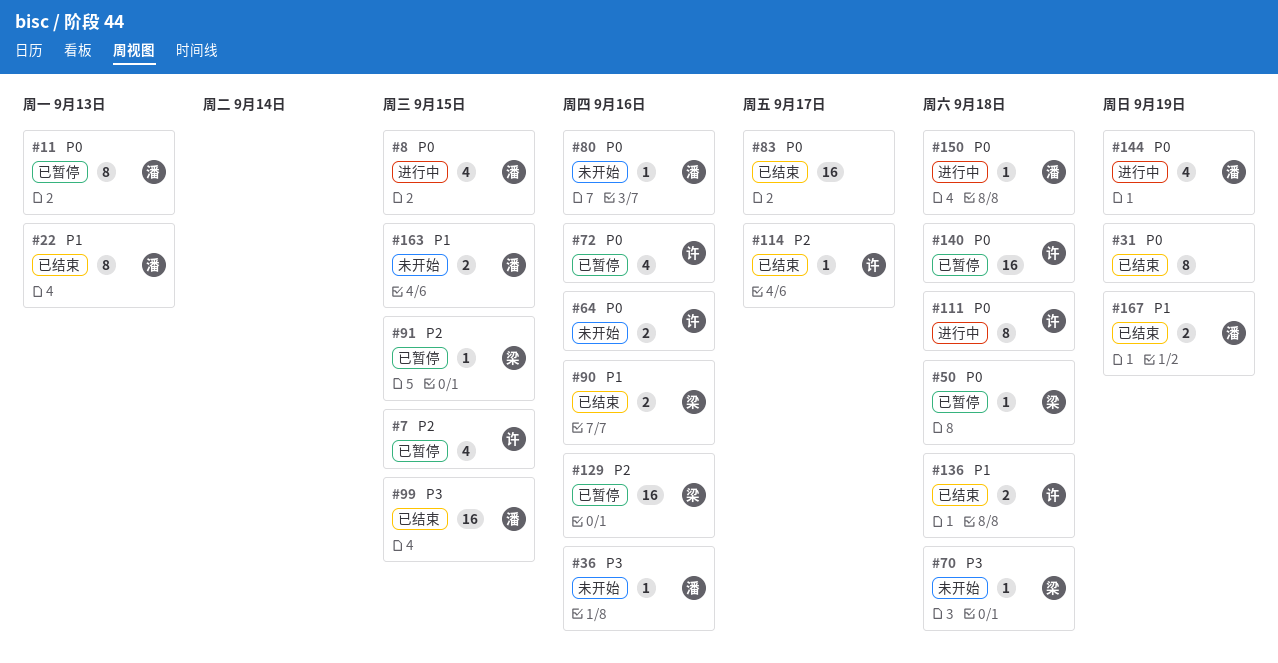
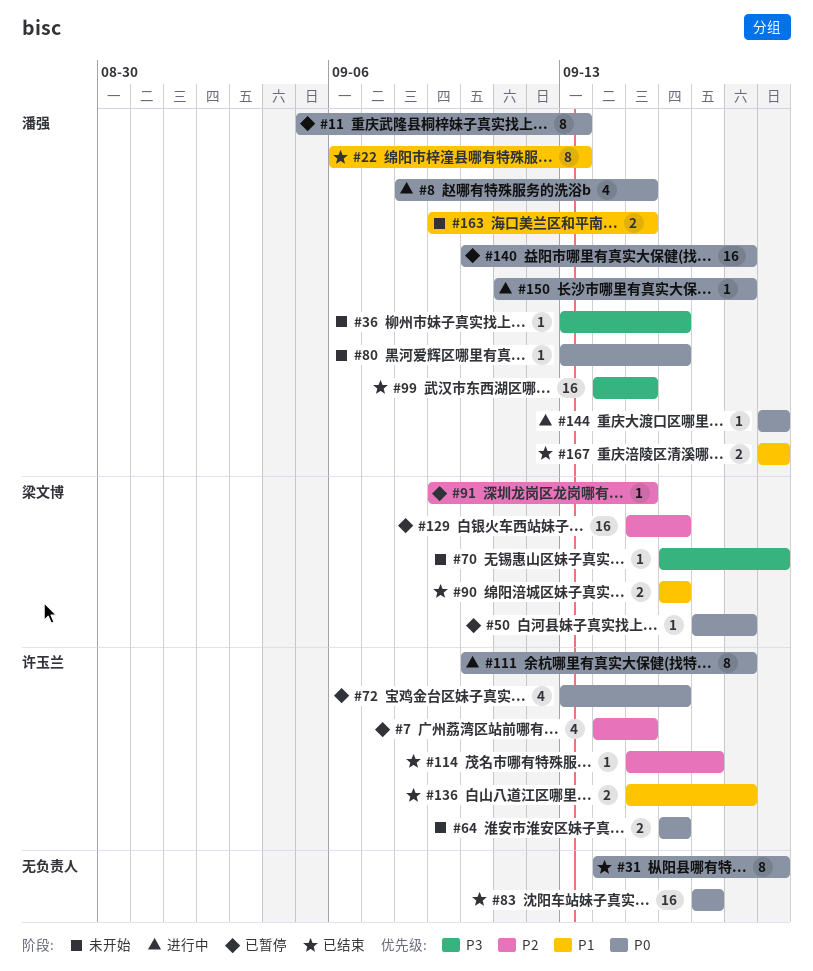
#70, due: Sep 18 -> Sep 19
#140, owner: 许玉兰 -> 潘强
#144, estimate: 4 -> 1

